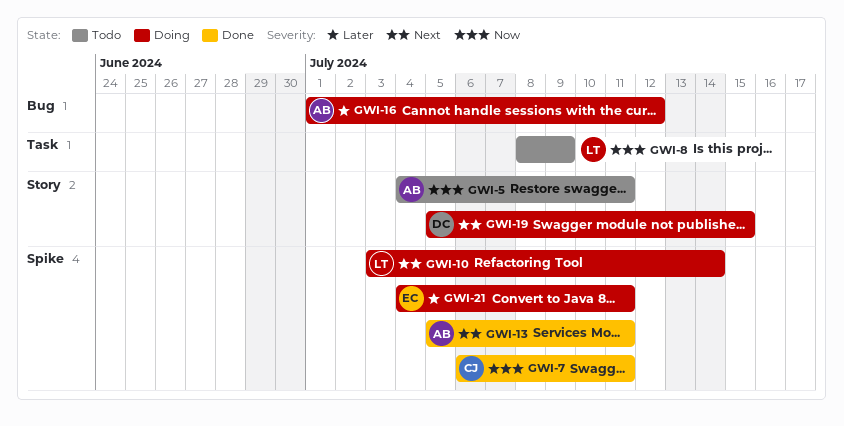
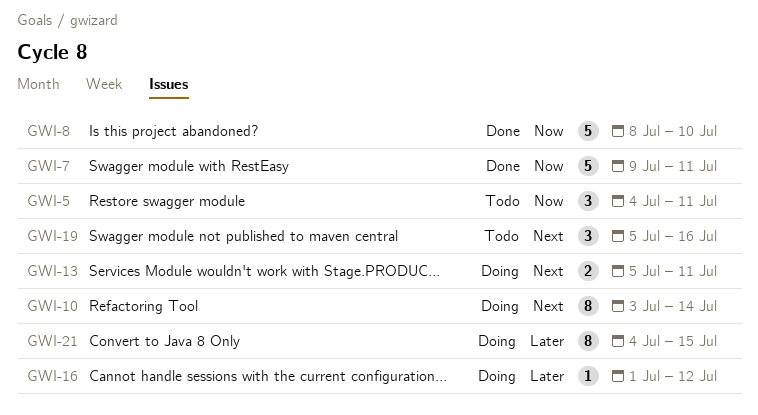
GWI-7, start: Jul 6 -> Jul 9
GWI-8, status: Todo -> Done
GWI-8, due: Jul 9 -> Jul 10
GWI-13, status: Done -> Doing
GWI-19, status: Doing -> Todo
GWI-19, due: Jul 15 -> Jul 16
GWI-21, due: Jul 11 -> Jul 15

